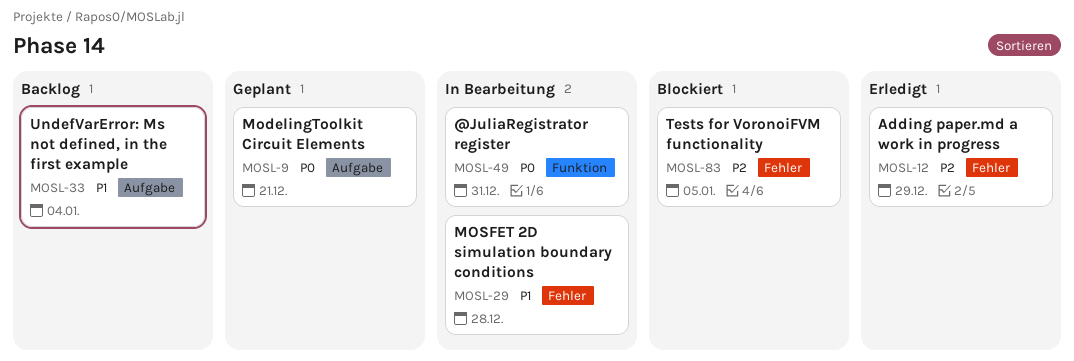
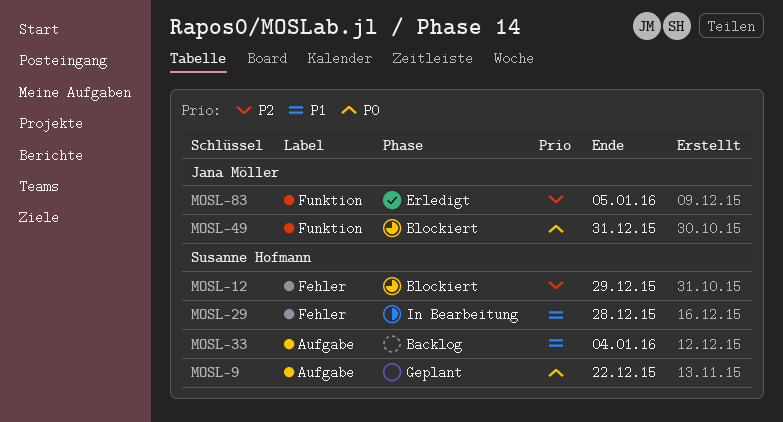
MOSL-9, due: Dec 21 -> Dec 22
MOSL-12, status: Erledigt -> Blockiert
MOSL-49, status: In Bearbeitung -> Blockiert
MOSL-83, status: Blockiert -> Erledigt
MOSL-83, label: Fehler -> Funktion

